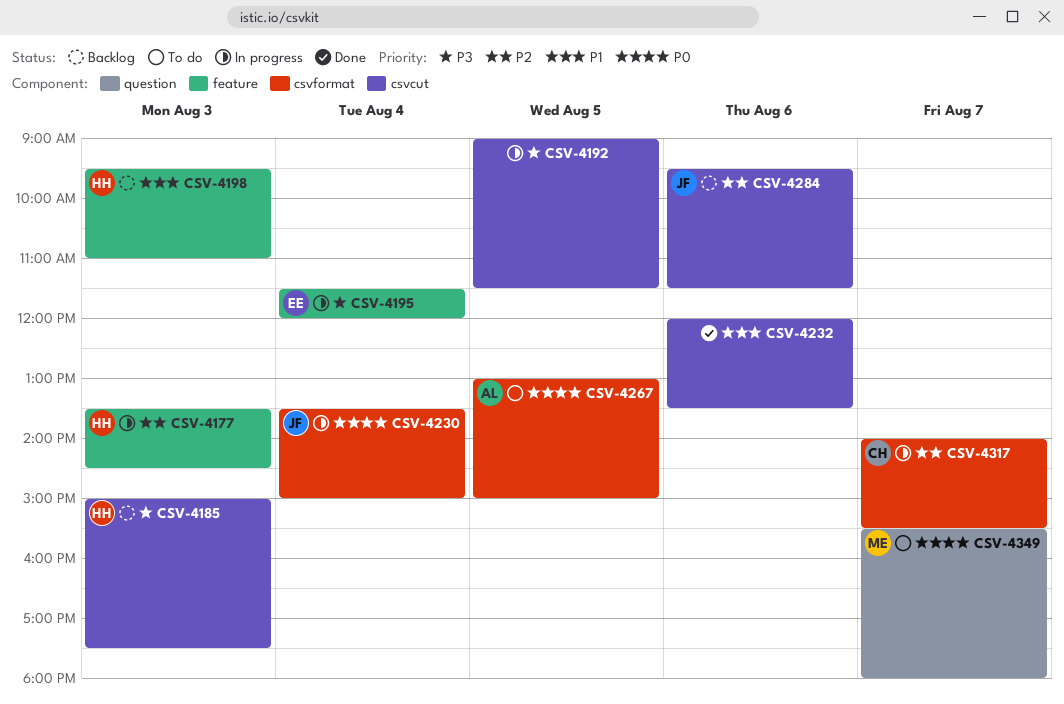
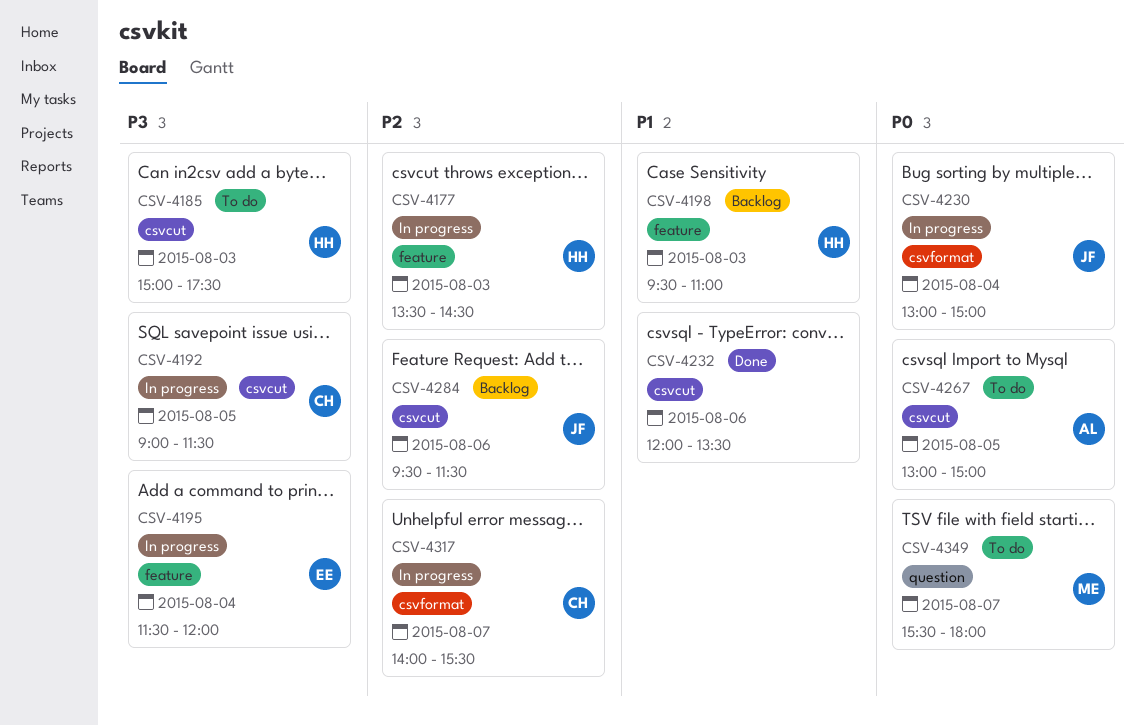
CSV-4185, status: Backlog -> To do
CSV-4192, owner: none -> CH
CSV-4230, begins: 13:30 -> 13:00
CSV-4267, label: csvformat -> csvcut

